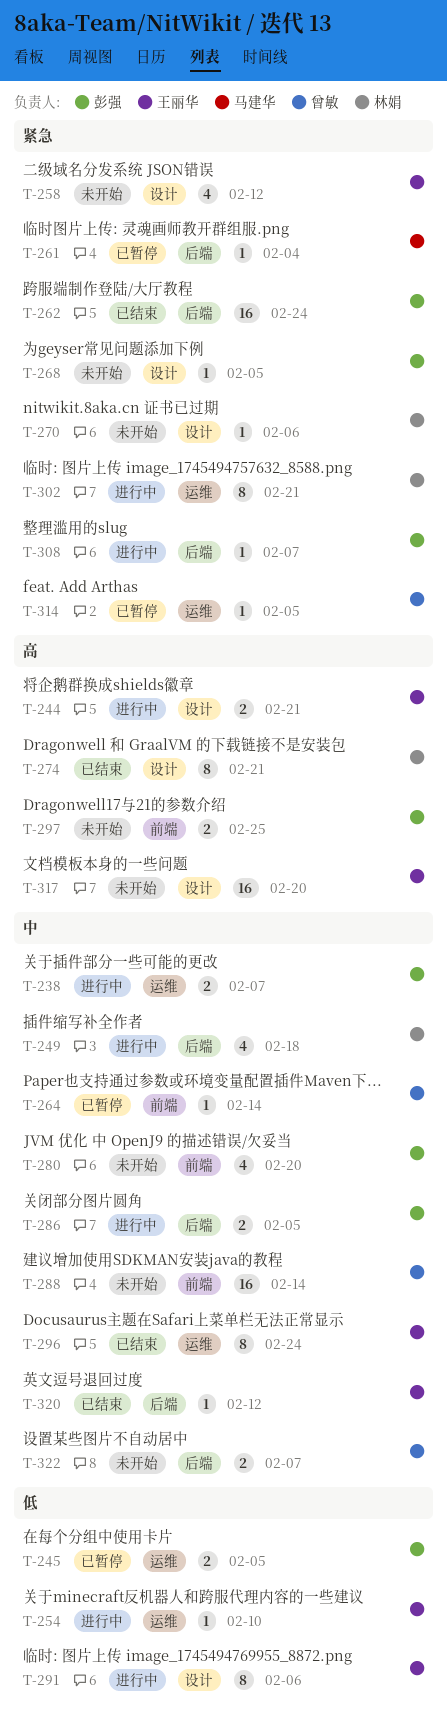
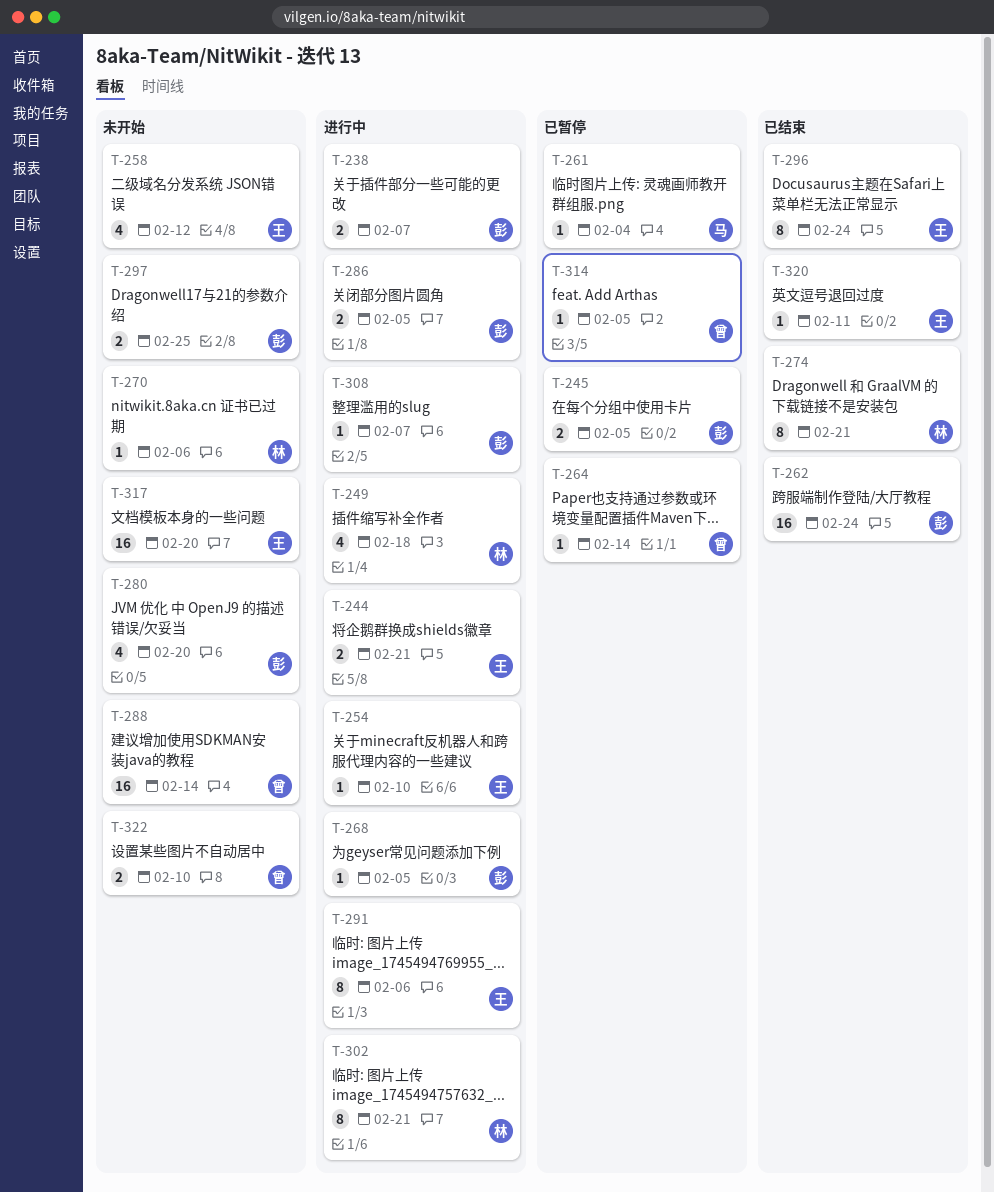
T-268, status: 未开始 -> 进行中
T-320, due: Feb 12 -> Feb 11
T-322, due: Feb 7 -> Feb 10

